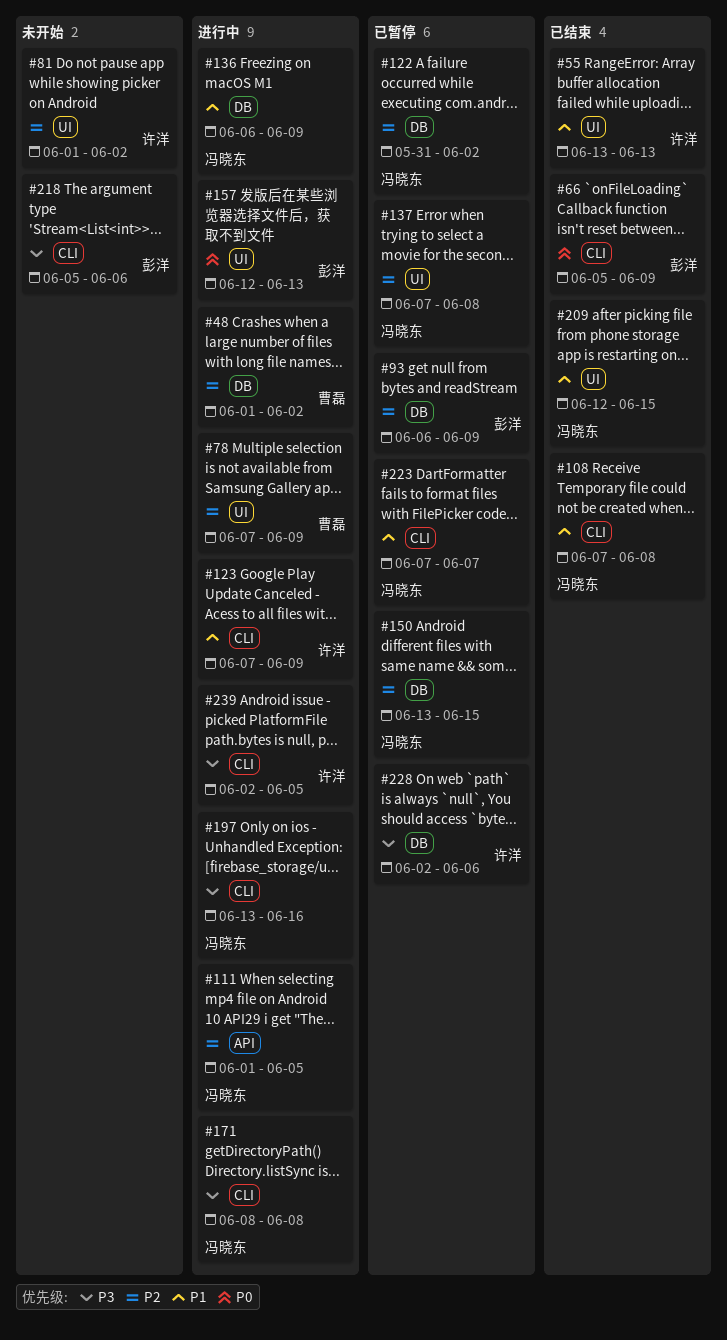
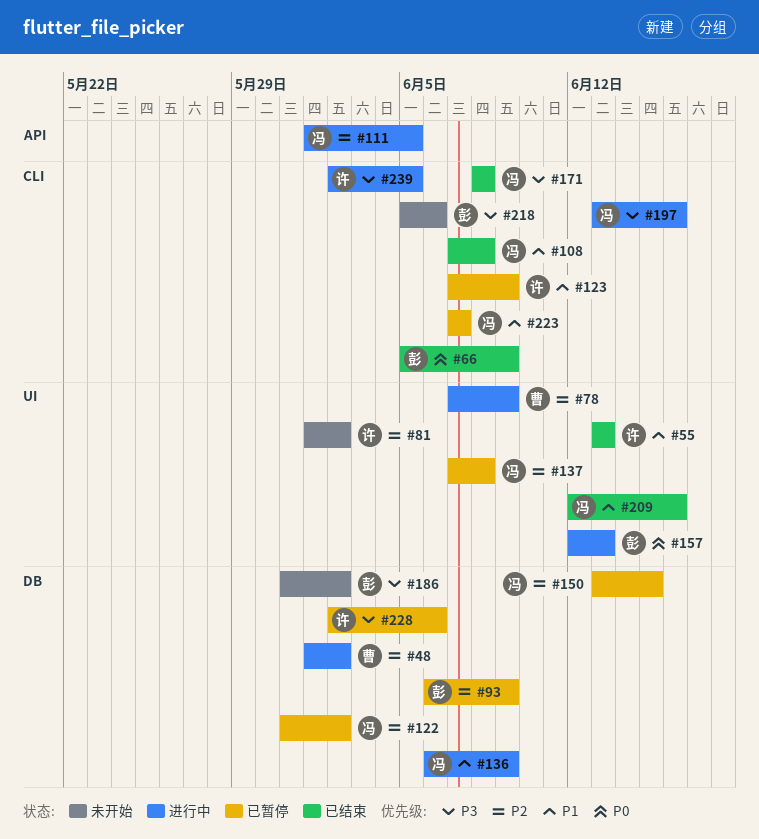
#123, status: 进行中 -> 已暂停
#171, status: 进行中 -> 已结束
#186: none -> present
#209, due: Jun 15 -> Jun 16

